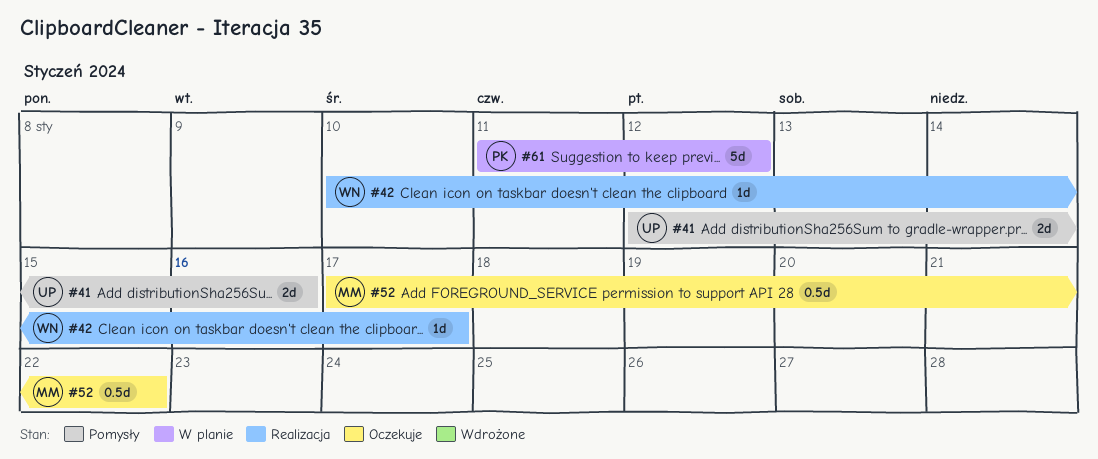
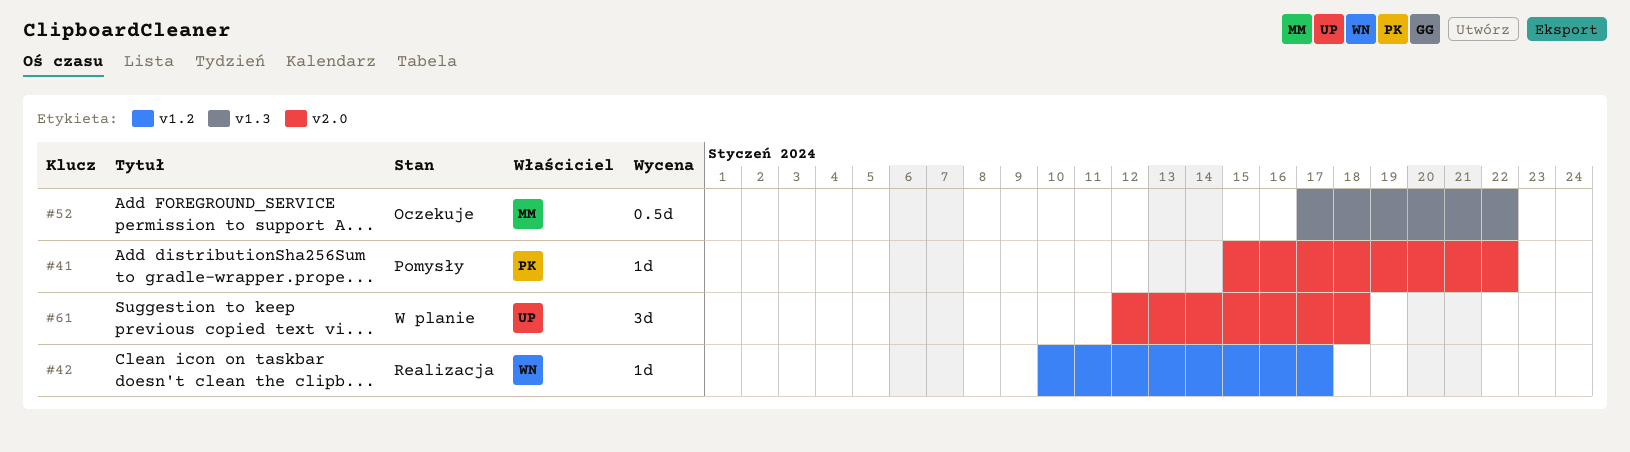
#41, owner: UP -> PK
#41, estimate: 2d -> 1d
#41, start: Jan 12 -> Jan 15
#41, due: Jan 16 -> Jan 22
#61, owner: PK -> UP
#61, estimate: 5d -> 3d
#61, start: Jan 11 -> Jan 12
#61, due: Jan 12 -> Jan 18

